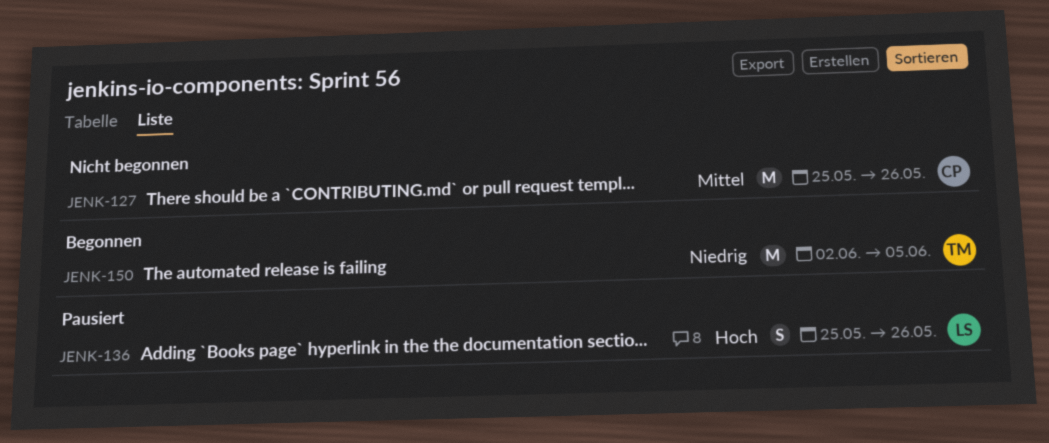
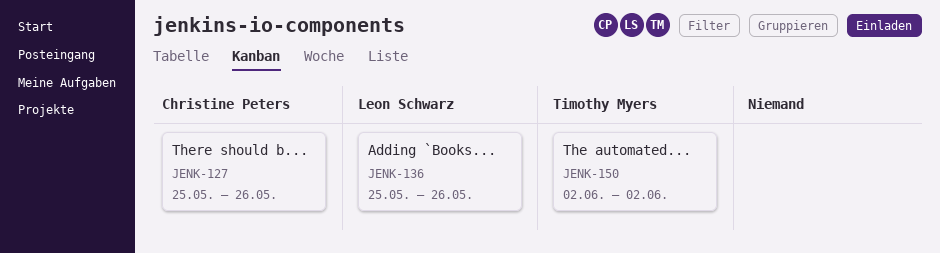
JENK-150, due: Jun 5 -> Jun 2

